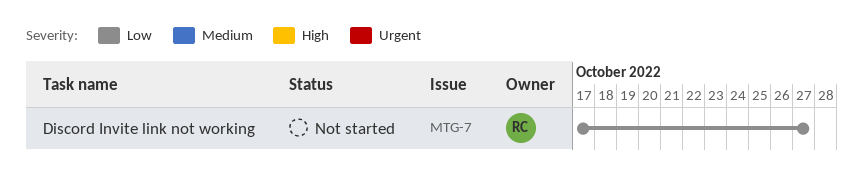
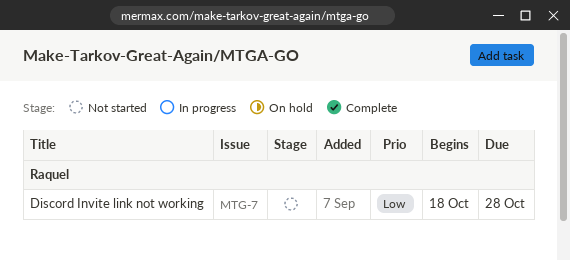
MTG-7, start: Oct 17 -> Oct 18
MTG-7, due: Oct 27 -> Oct 28

